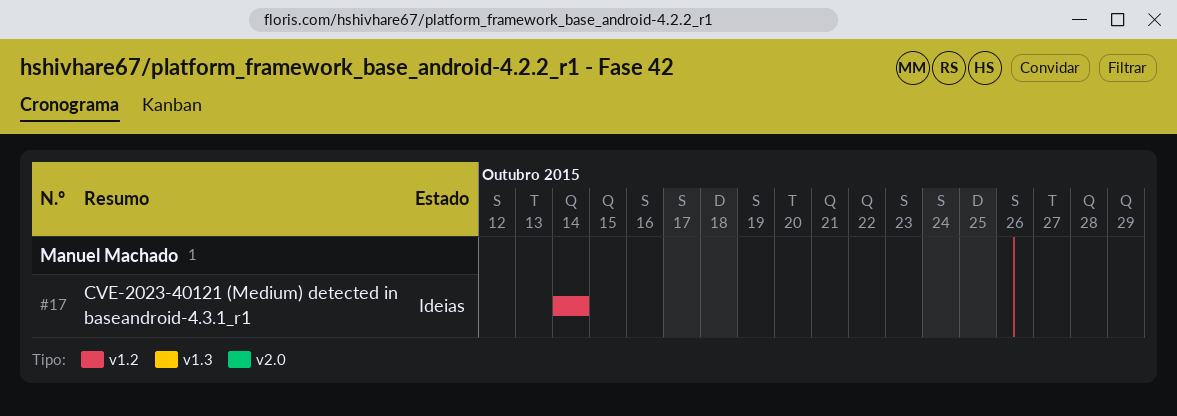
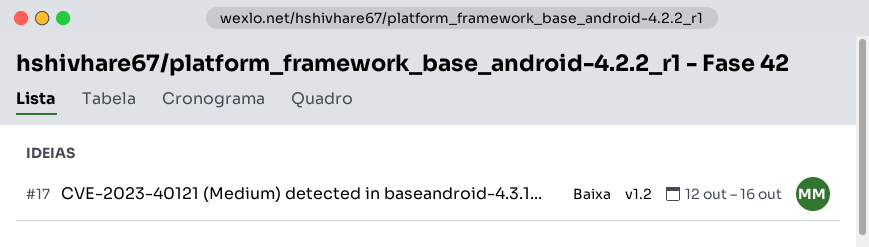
#17, start: Oct 14 -> Oct 12
#17, due: Oct 14 -> Oct 16

